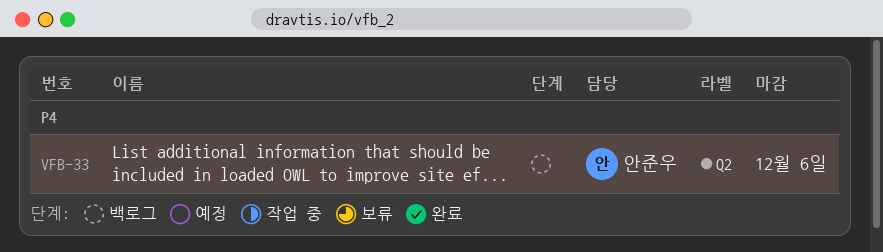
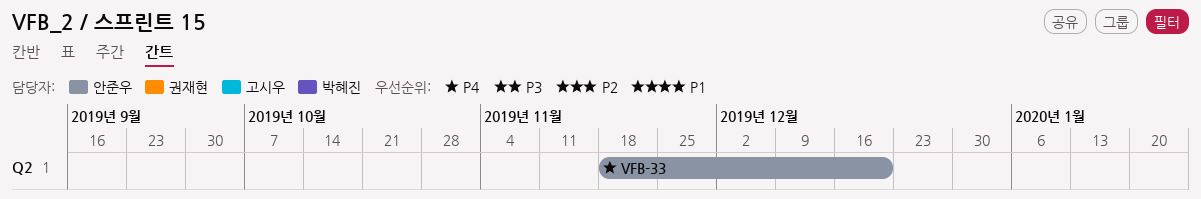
VFB-33, due: Dec 6 -> Dec 20

